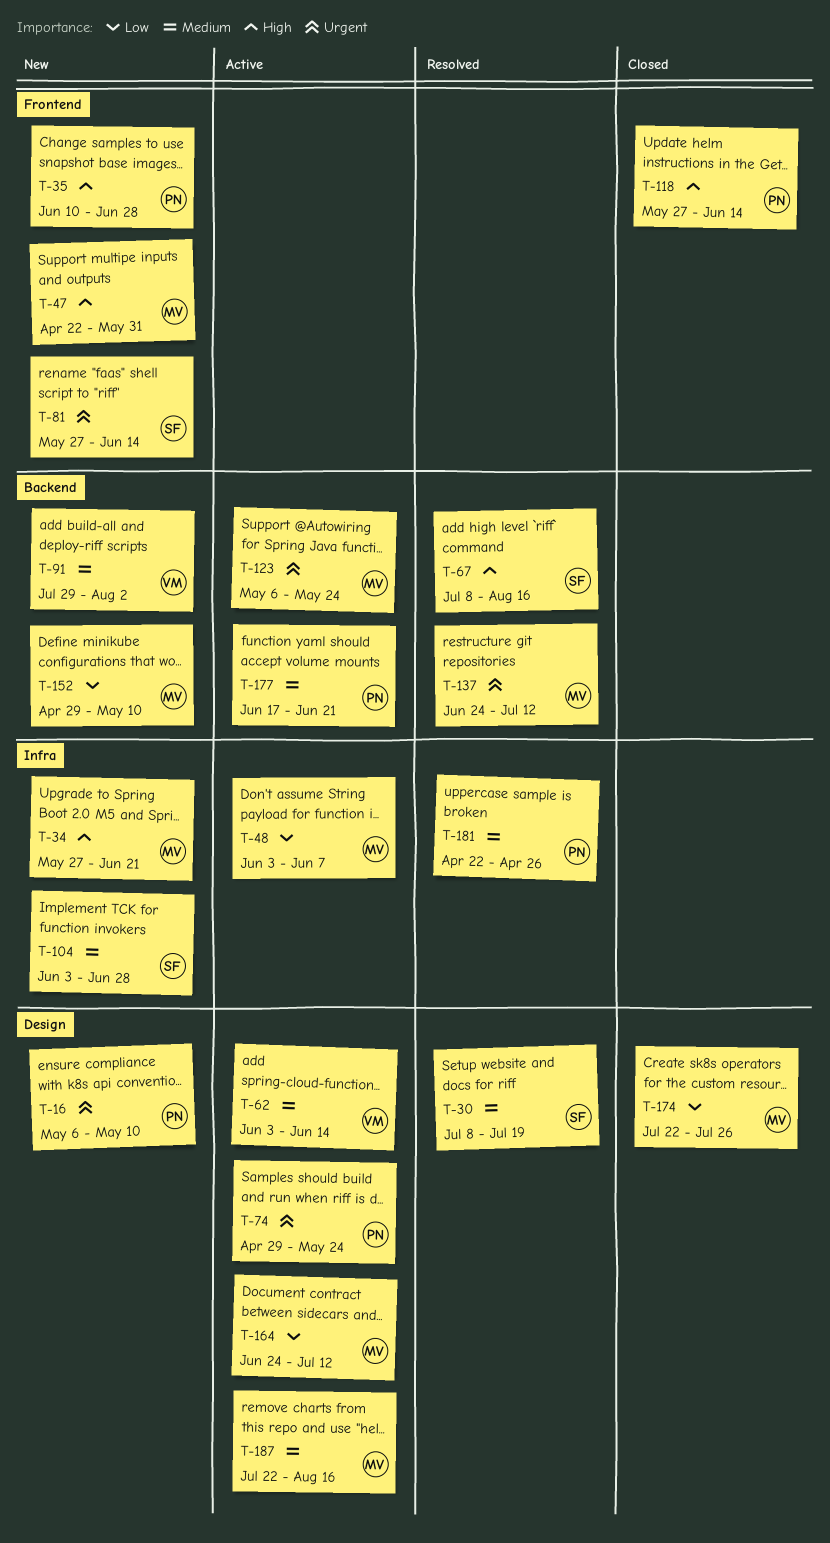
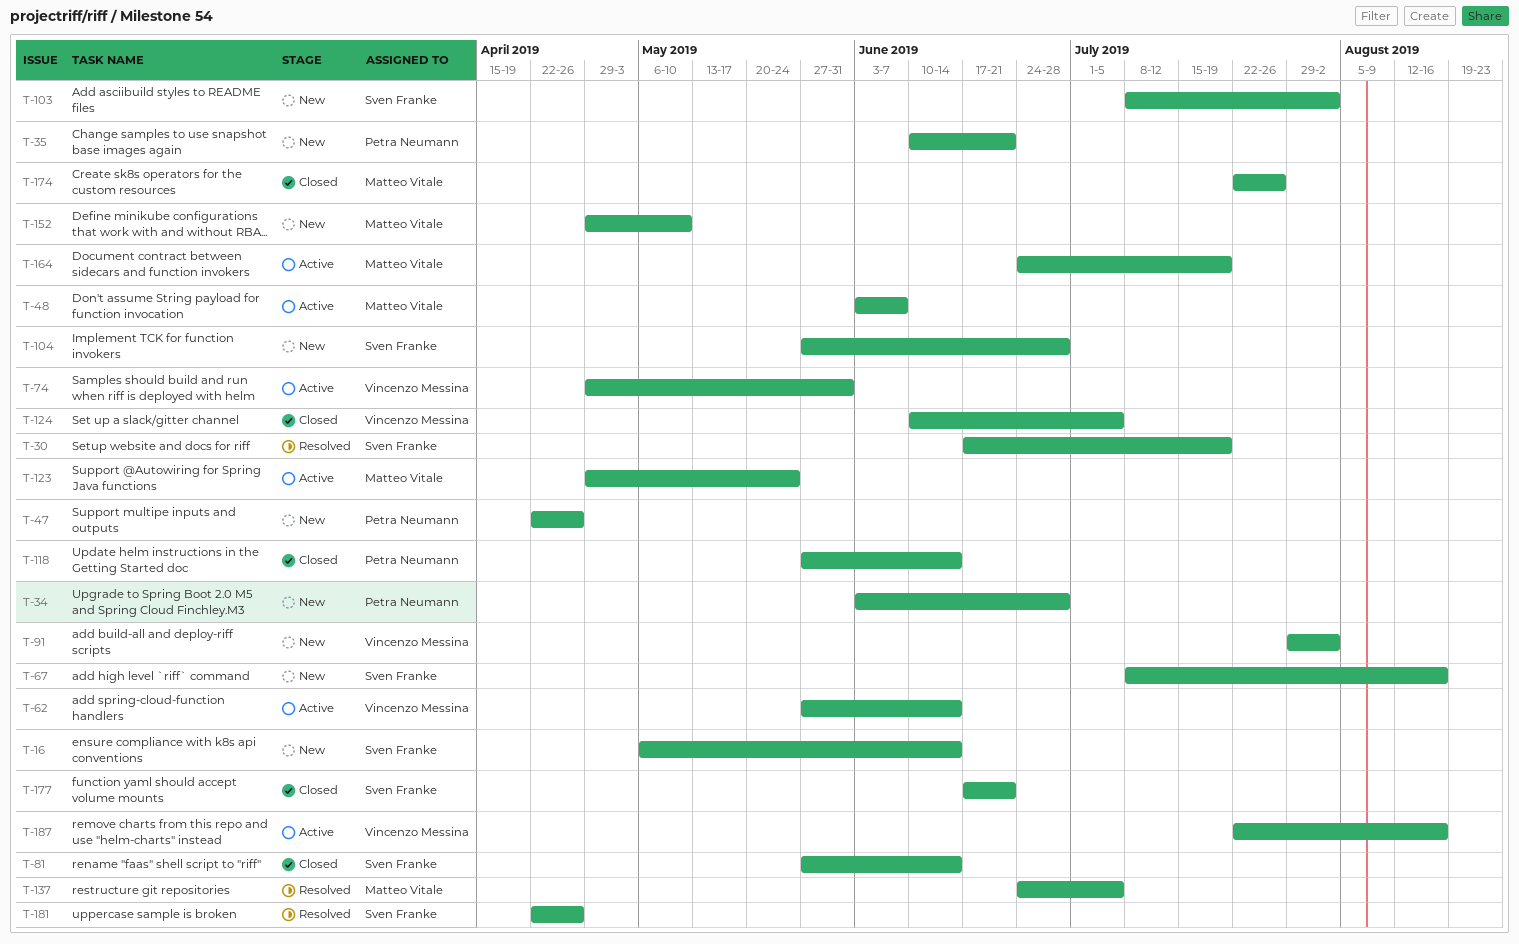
T-16, owner: Petra Neumann -> Sven Franke
T-16, due: May 10 -> Jun 14
T-30, start: Jul 8 -> Jun 17
T-34, owner: Matteo Vitale -> Petra Neumann
T-34, start: May 27 -> Jun 3
T-34, due: Jun 21 -> Jun 28
T-35, due: Jun 28 -> Jun 21
T-47, owner: Matteo Vitale -> Petra Neumann
T-47, due: May 31 -> Apr 26
T-62, start: Jun 3 -> May 27
T-67, status: Resolved -> New
T-74, owner: Petra Neumann -> Vincenzo Messina
T-74, due: May 24 -> May 31
T-81, status: New -> Closed
T-103: none -> present
T-104, start: Jun 3 -> May 27
T-123, start: May 6 -> Apr 29
T-124: none -> present
T-137, due: Jul 12 -> Jul 5
T-164, due: Jul 12 -> Jul 19
T-177, status: Active -> Closed
T-177, owner: Petra Neumann -> Sven Franke
T-181, owner: Petra Neumann -> Sven Franke
T-187, owner: Matteo Vitale -> Vincenzo Messina

